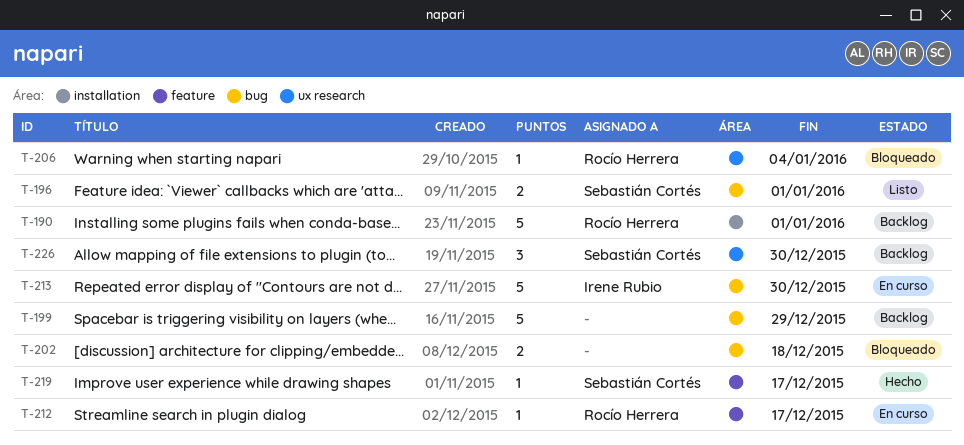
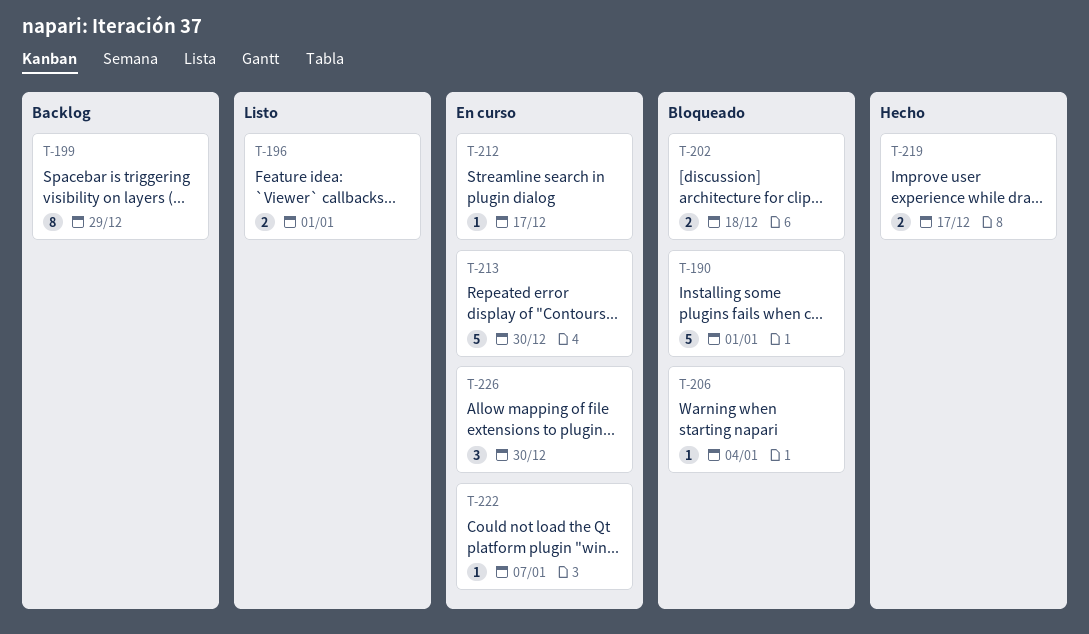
T-190, status: Backlog -> Bloqueado
T-199, estimate: 5 -> 8
T-219, estimate: 1 -> 2
T-222: none -> present
T-226, status: Backlog -> En curso

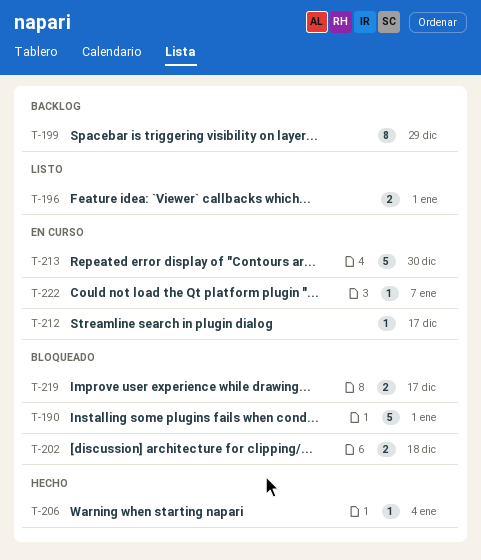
T-206, status: Bloqueado -> Hecho
T-219, status: Hecho -> Bloqueado
T-226: present -> none

